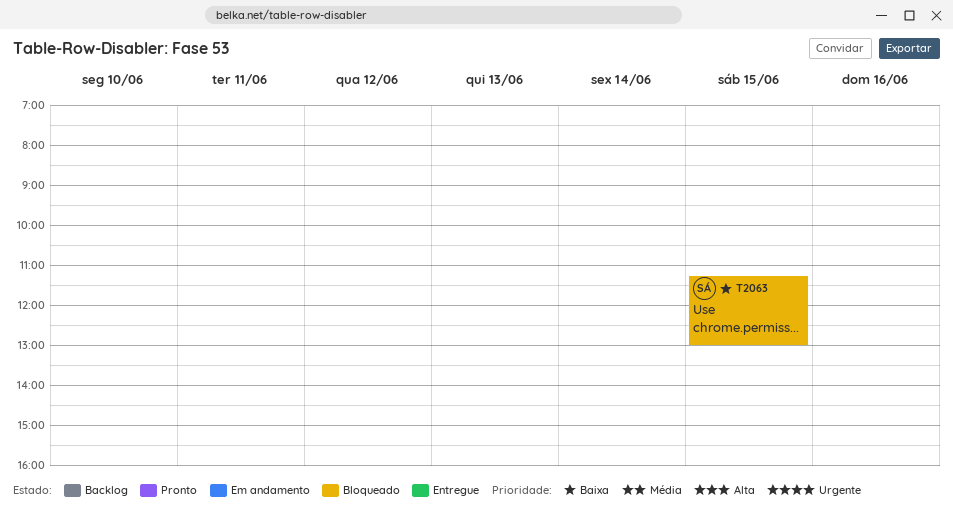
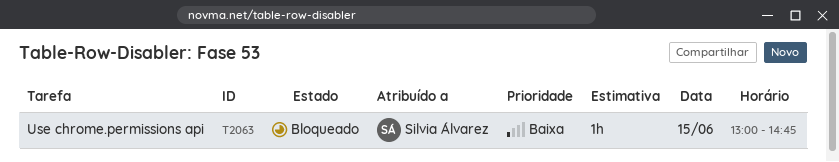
T2063, begins: 11:15 -> 13:00
T2063, ends: 13:00 -> 14:45

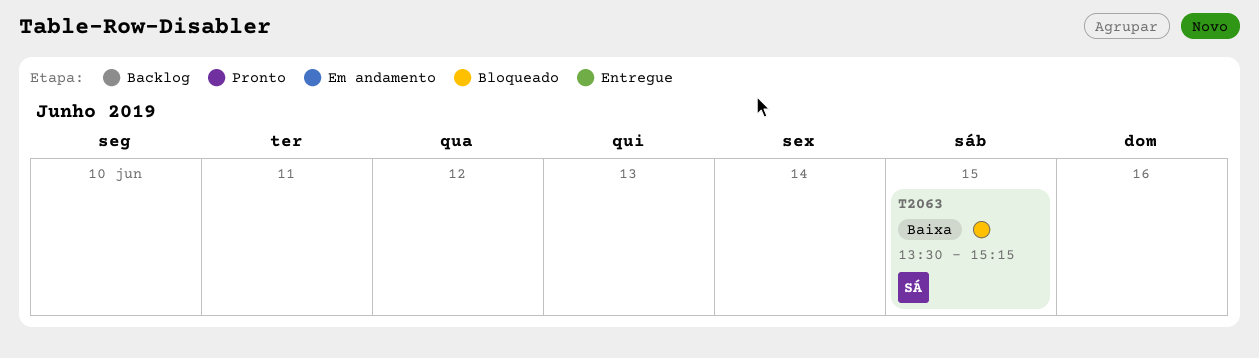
T2063, begins: 13:00 -> 13:30
T2063, ends: 14:45 -> 15:15

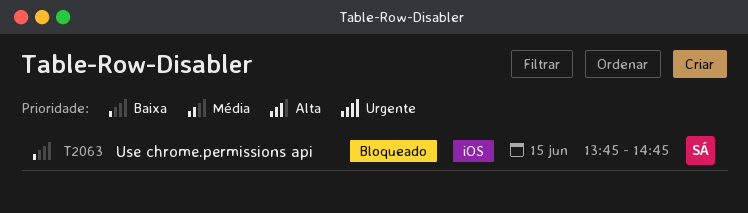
T2063, begins: 13:30 -> 13:45
T2063, ends: 15:15 -> 14:45

